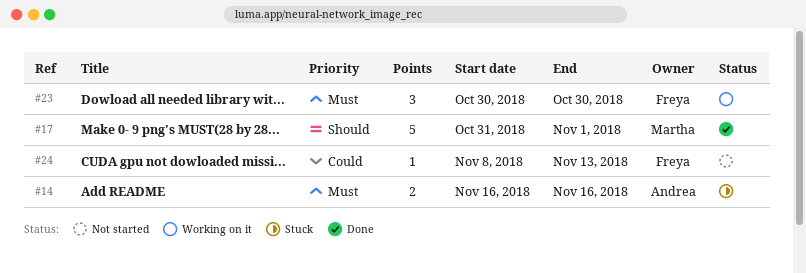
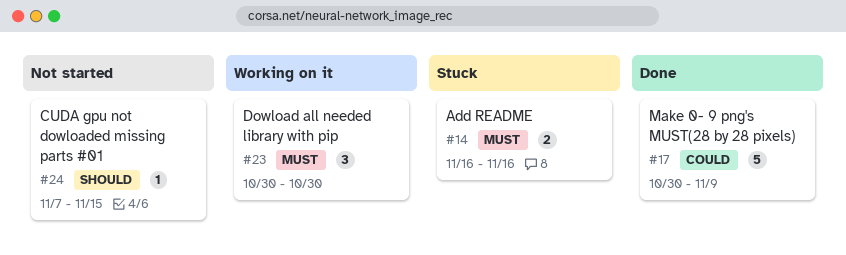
#17, priority: Should -> Could
#17, start: Oct 31 -> Oct 30
#17, due: Nov 1 -> Nov 9
#24, priority: Could -> Should
#24, start: Nov 8 -> Nov 7
#24, due: Nov 13 -> Nov 15

